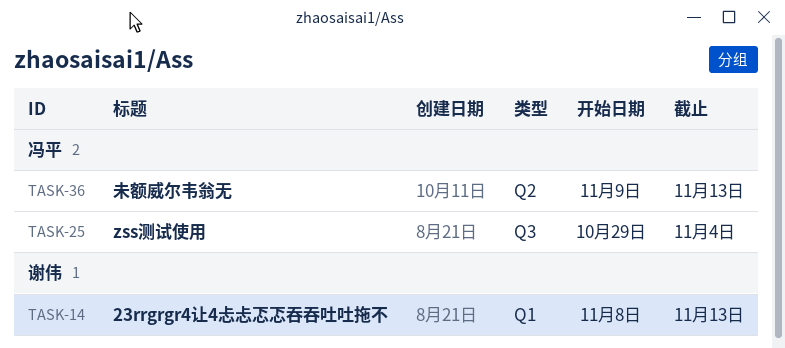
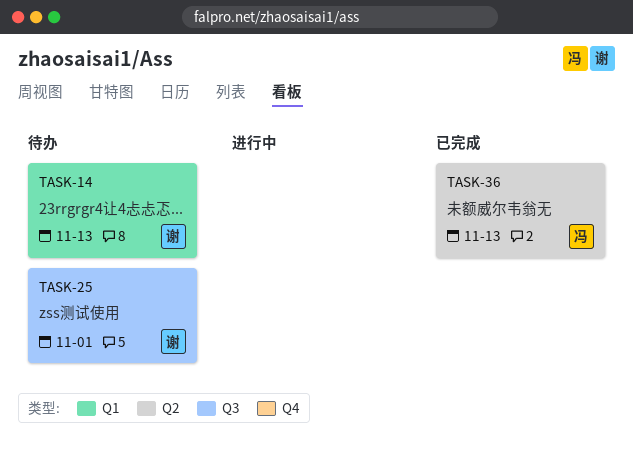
TASK-25, owner: 冯平 -> 谢伟
TASK-25, due: Nov 4 -> Nov 1

